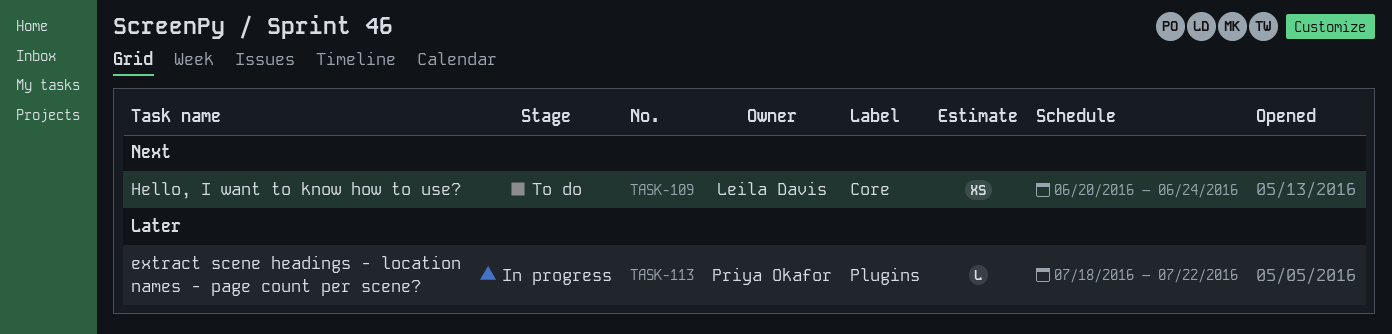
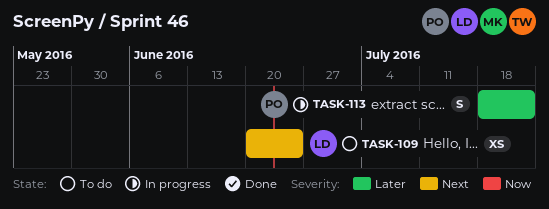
TASK-113, estimate: L -> S

